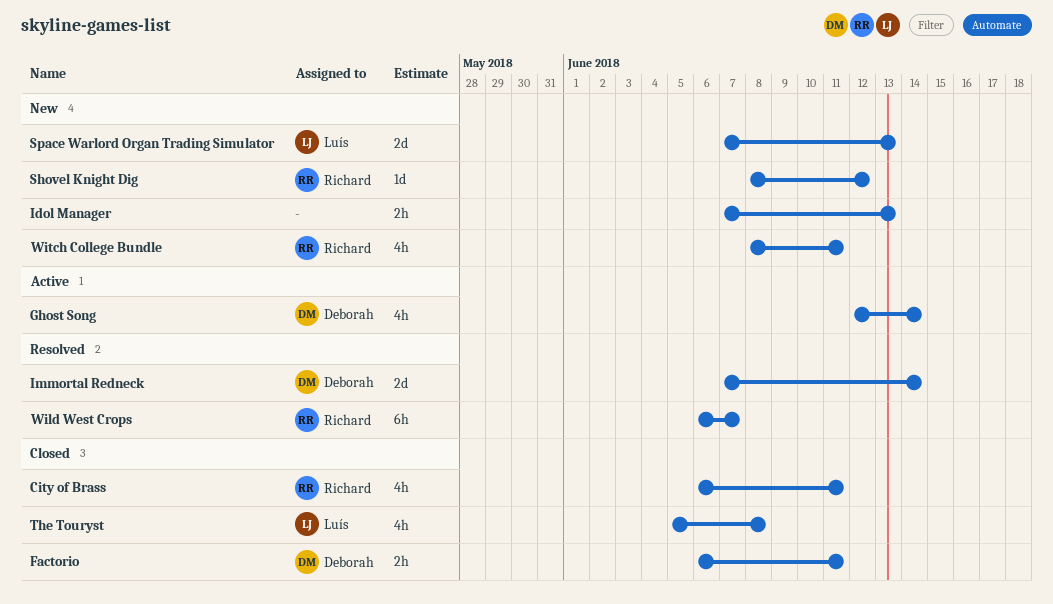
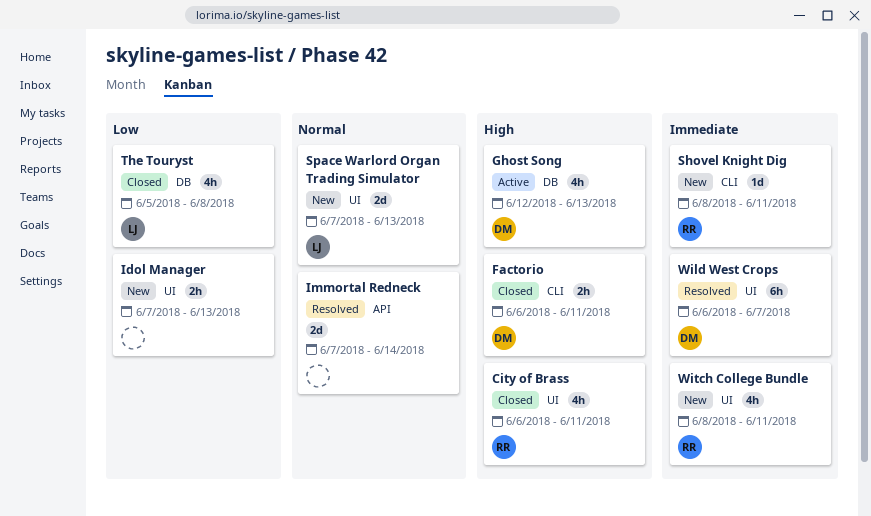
Ghost Song, due: Jun 14 -> Jun 13
Immortal Redneck, owner: Deborah -> none
Shovel Knight Dig, due: Jun 12 -> Jun 11
Wild West Crops, owner: Richard -> Deborah

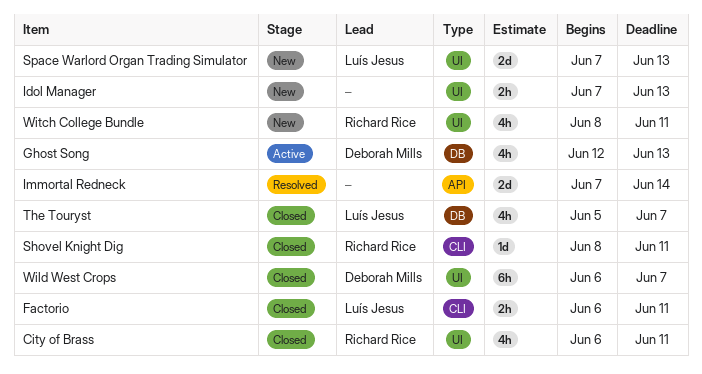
Factorio, owner: Deborah Mills -> Luís Jesus
Shovel Knight Dig, status: New -> Closed
The Touryst, due: Jun 8 -> Jun 7
Wild West Crops, status: Resolved -> Closed

